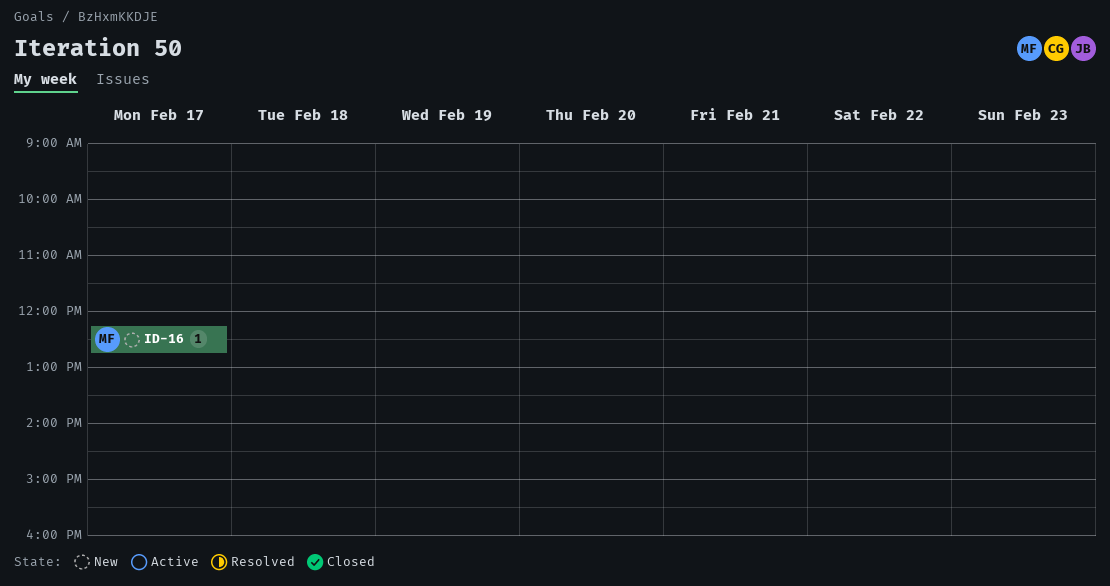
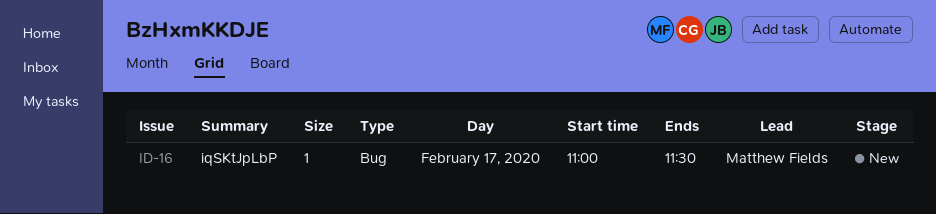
ID-16, begins: 12:15 -> 11:00
ID-16, ends: 12:45 -> 11:30

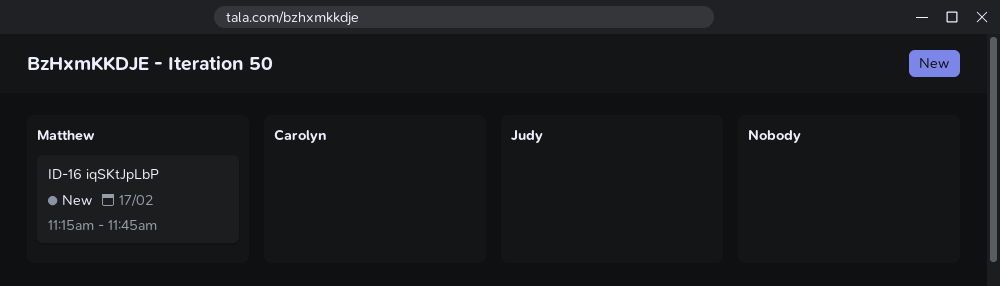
ID-16, begins: 11:00 -> 11:15
ID-16, ends: 11:30 -> 11:45

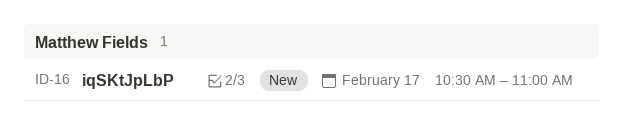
ID-16, begins: 11:15 -> 10:30
ID-16, ends: 11:45 -> 11:00

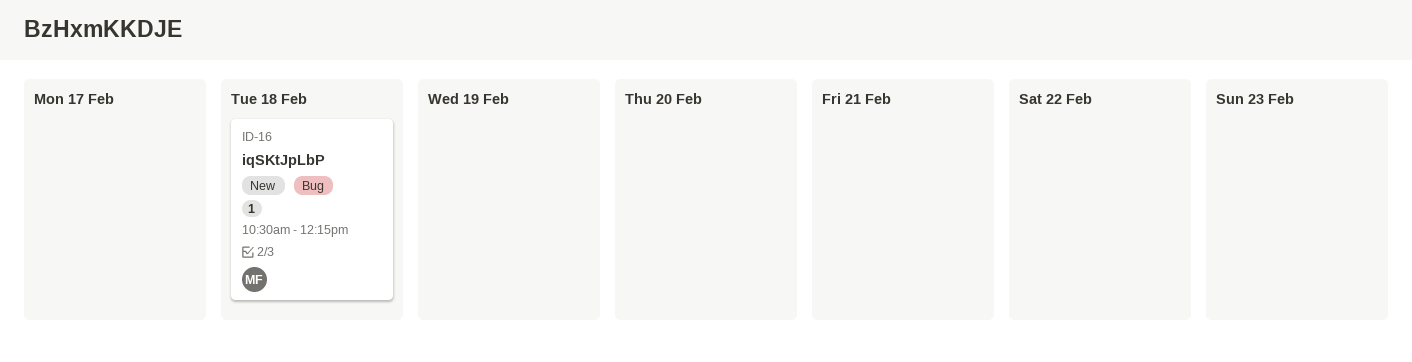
ID-16, day: Feb 17 -> Feb 18
ID-16, ends: 11:00 -> 12:15

